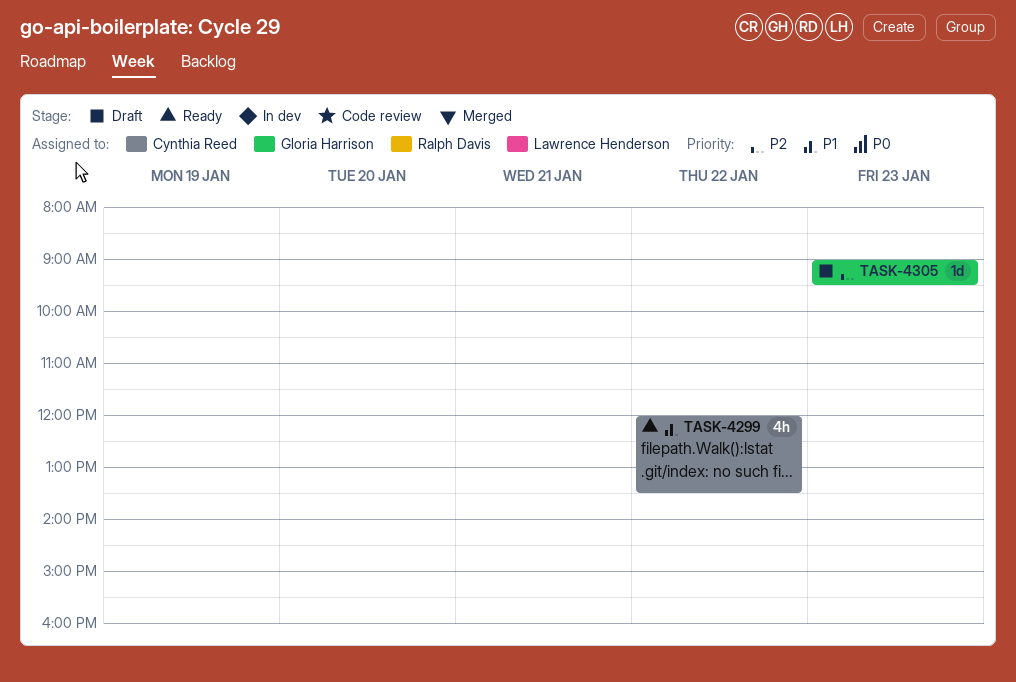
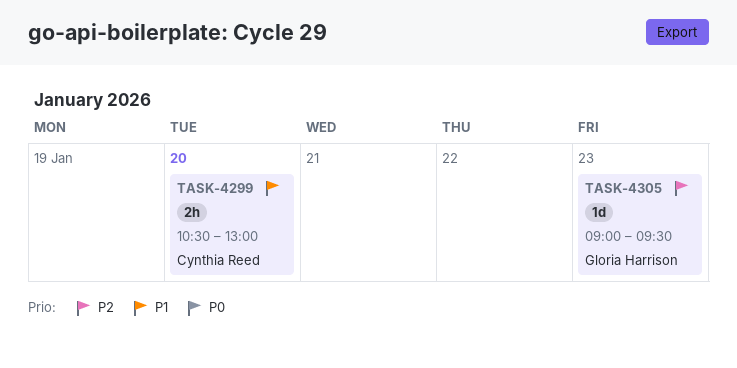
TASK-4299, estimate: 4h -> 2h
TASK-4299, day: Jan 22 -> Jan 20
TASK-4299, begins: 12:00 -> 10:30
TASK-4299, ends: 13:30 -> 13:00

